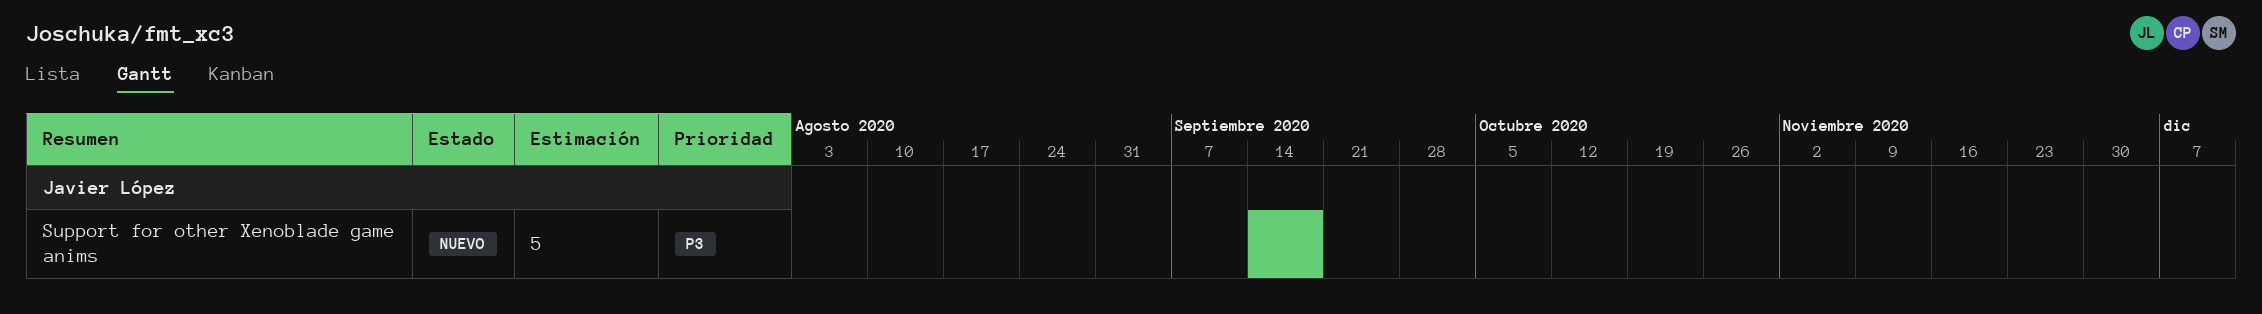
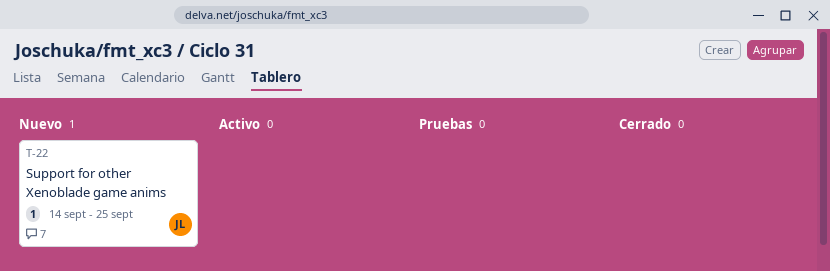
Support for other Xenoblade game anims, estimate: 5 -> 1
Support for other Xenoblade game anims, due: Sep 18 -> Sep 25

